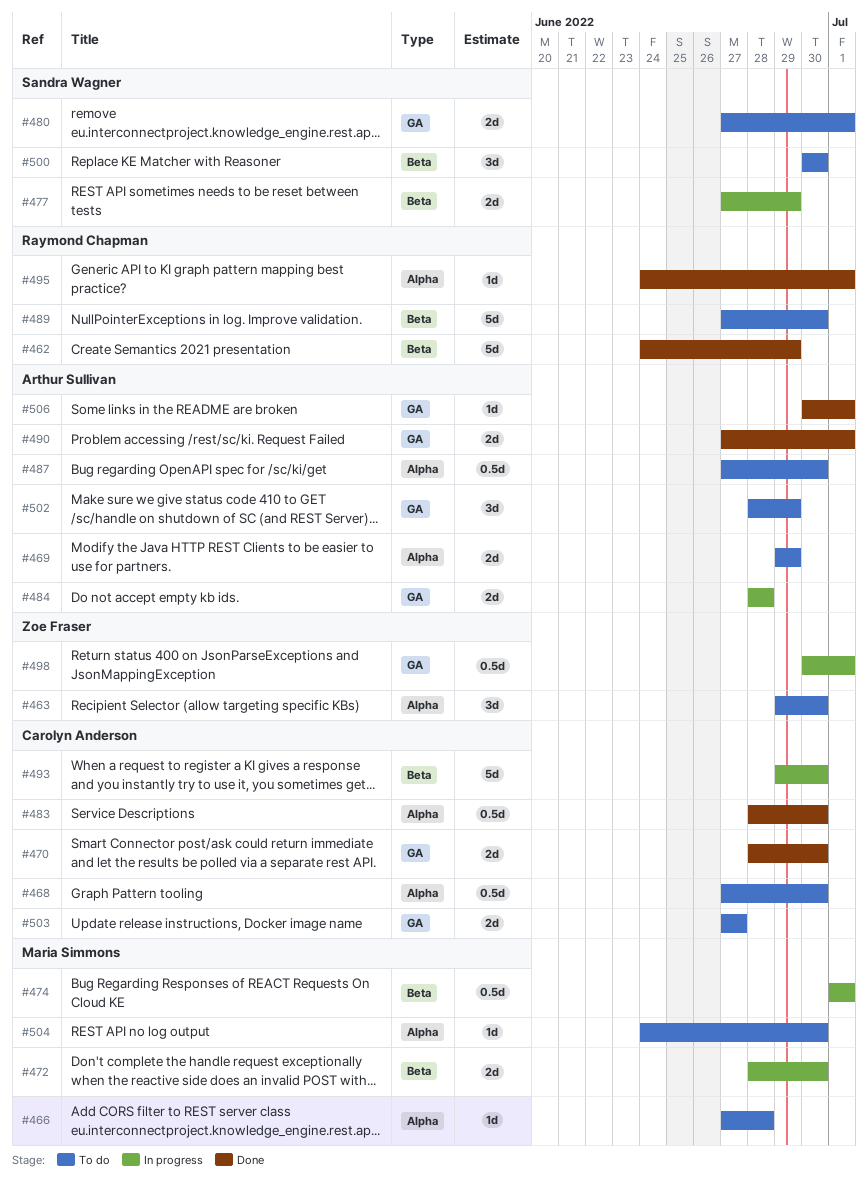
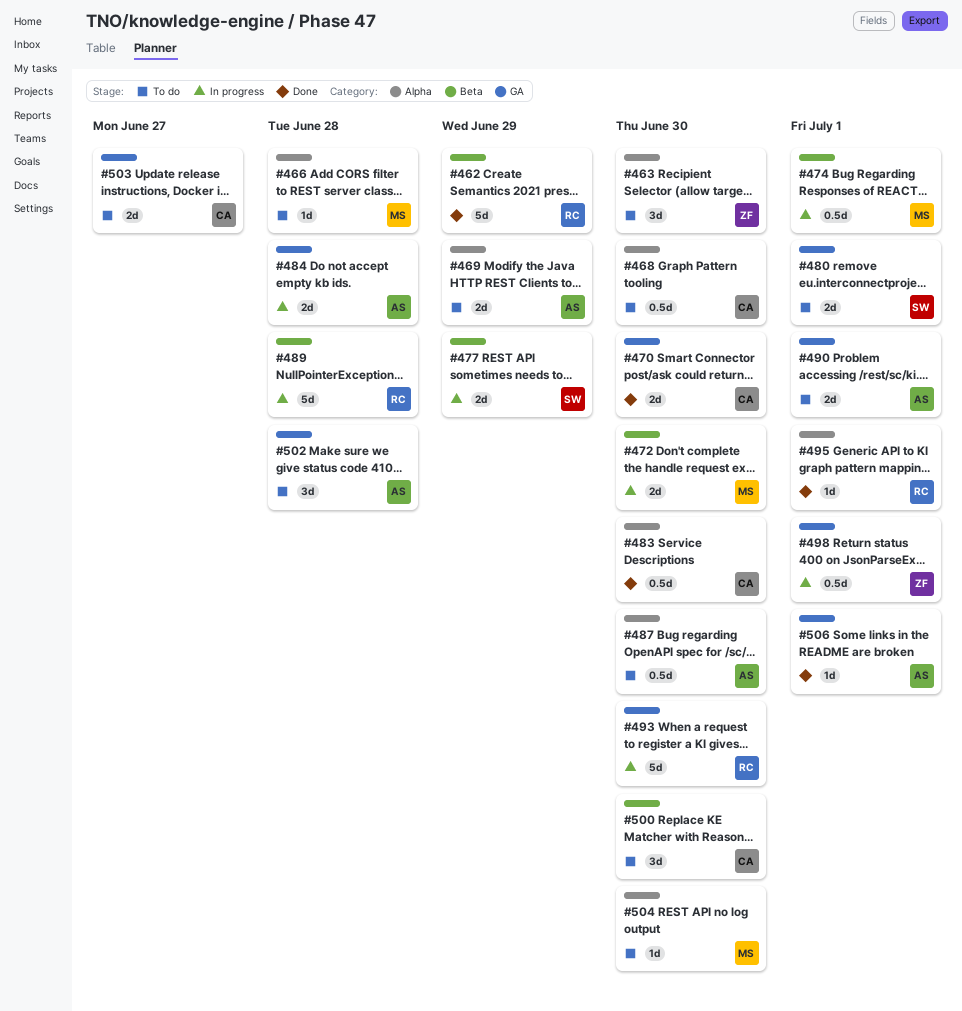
#489, status: To do -> In progress
#489, due: Jun 30 -> Jun 28
#490, status: Done -> To do
#493, owner: Carolyn Anderson -> Raymond Chapman
#493, label: Beta -> GA
#500, owner: Sandra Wagner -> Carolyn Anderson
#502, due: Jun 29 -> Jun 28

